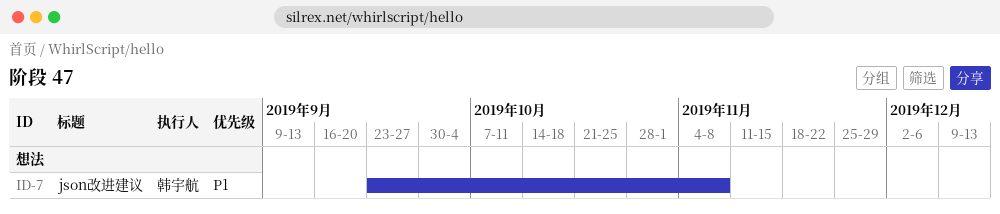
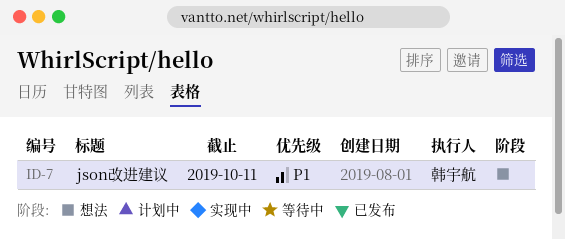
ID-7, due: Nov 8 -> Oct 11

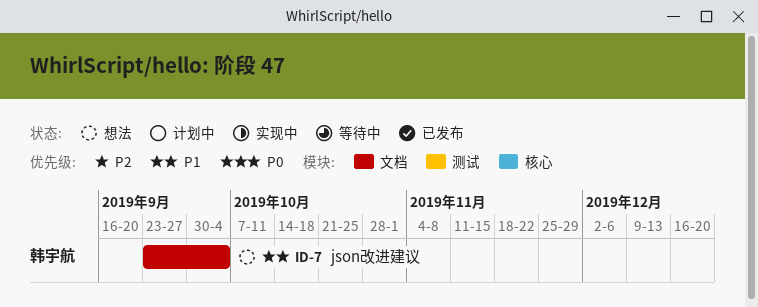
ID-7, due: Oct 11 -> Oct 4

